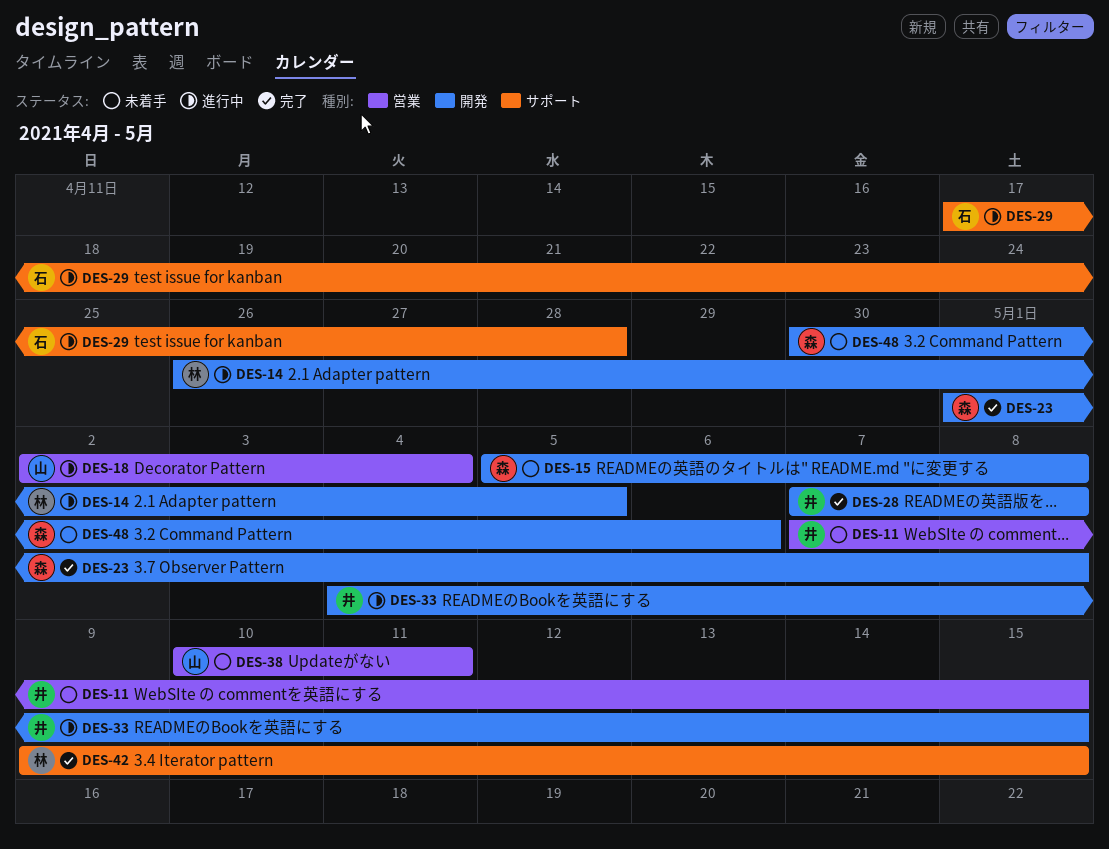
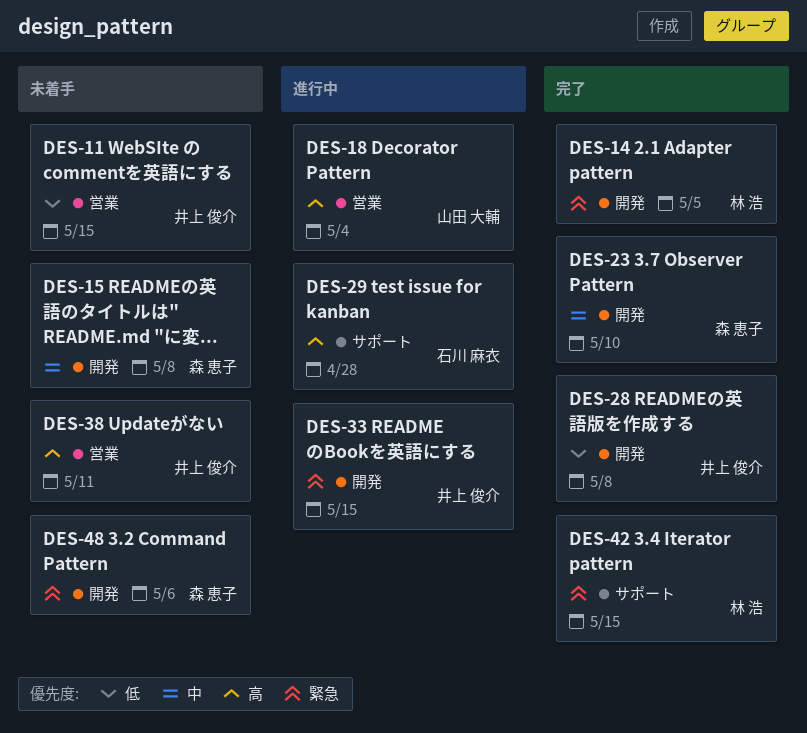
DES-14, status: 進行中 -> 完了
DES-23, due: May 8 -> May 10
DES-38, owner: 山田 大輔 -> 井上 俊介

